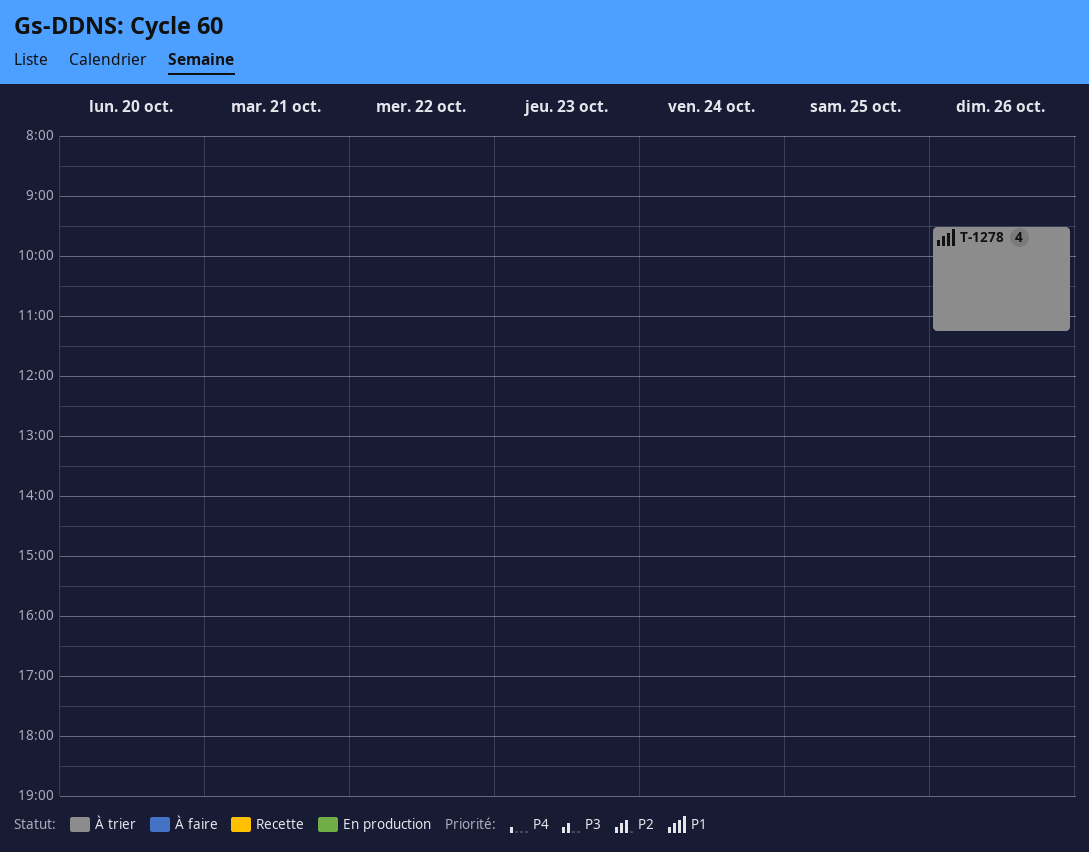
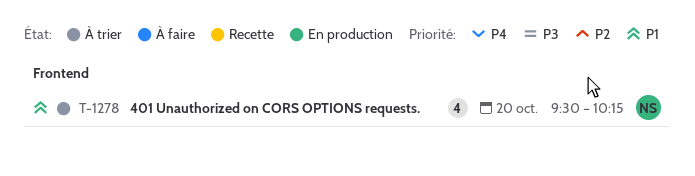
T-1278, day: Oct 26 -> Oct 20
T-1278, ends: 11:15 -> 10:15

